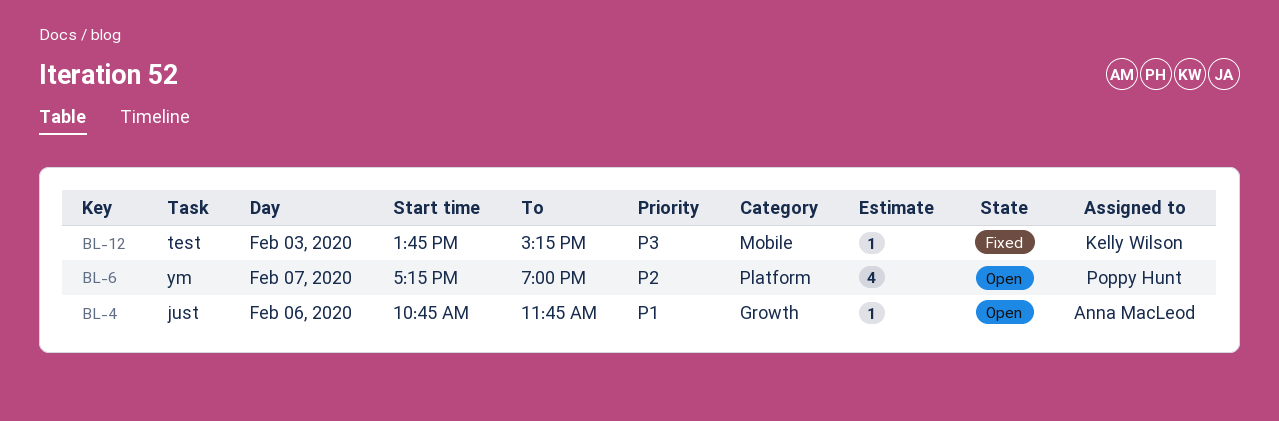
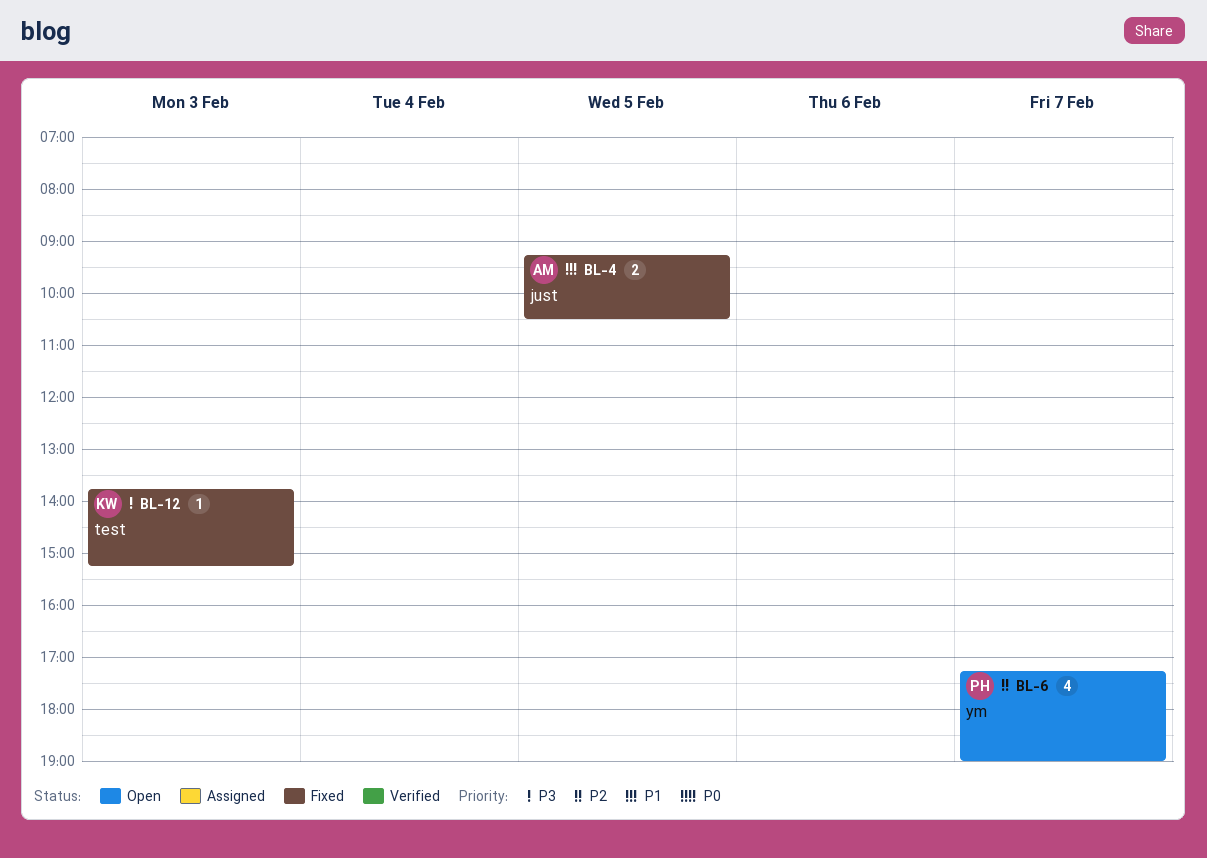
BL-4, status: Open -> Fixed
BL-4, estimate: 1 -> 2
BL-4, day: Feb 6 -> Feb 5
BL-4, begins: 10:45 -> 09:15
BL-4, ends: 11:45 -> 10:30

